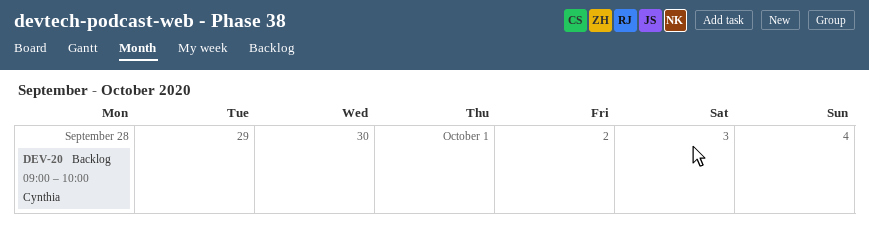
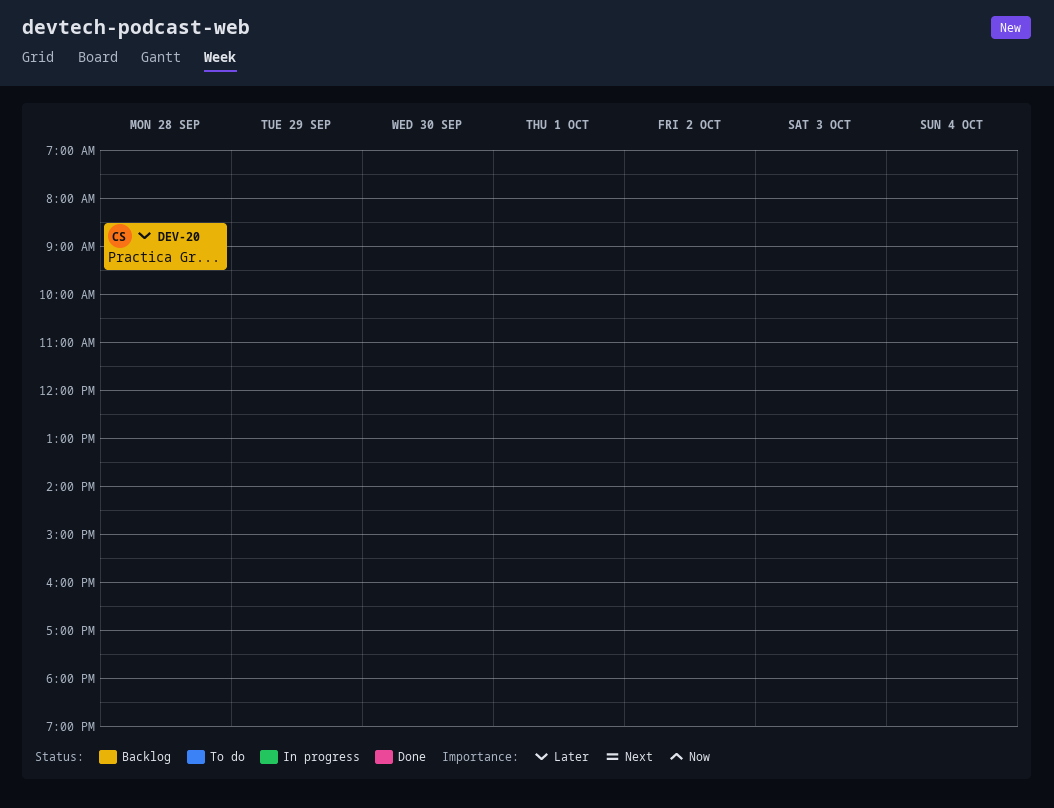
DEV-20, begins: 09:00 -> 08:30
DEV-20, ends: 10:00 -> 09:30

